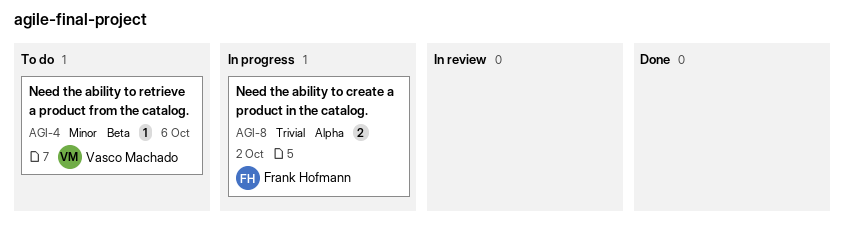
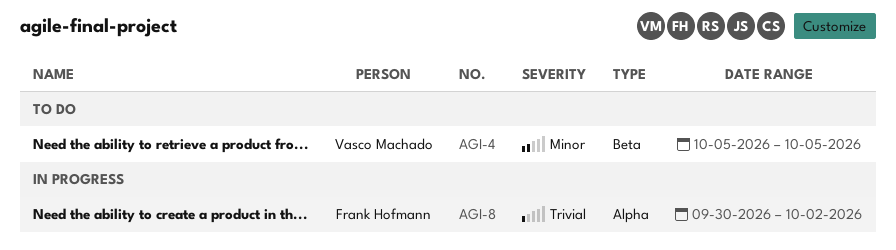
AGI-4, due: Oct 6 -> Oct 5

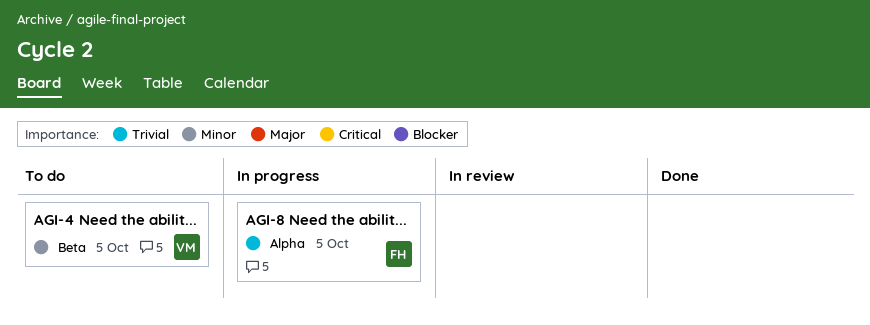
AGI-8, due: Oct 2 -> Oct 5

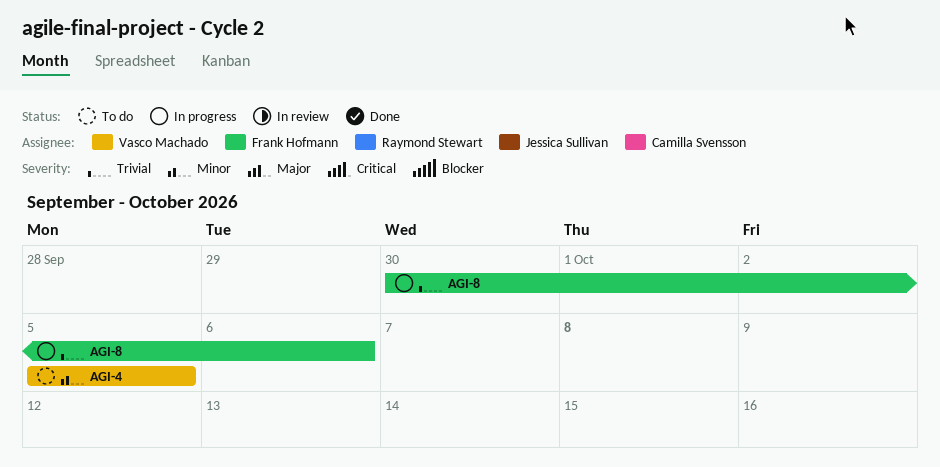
AGI-8, due: Oct 5 -> Oct 6

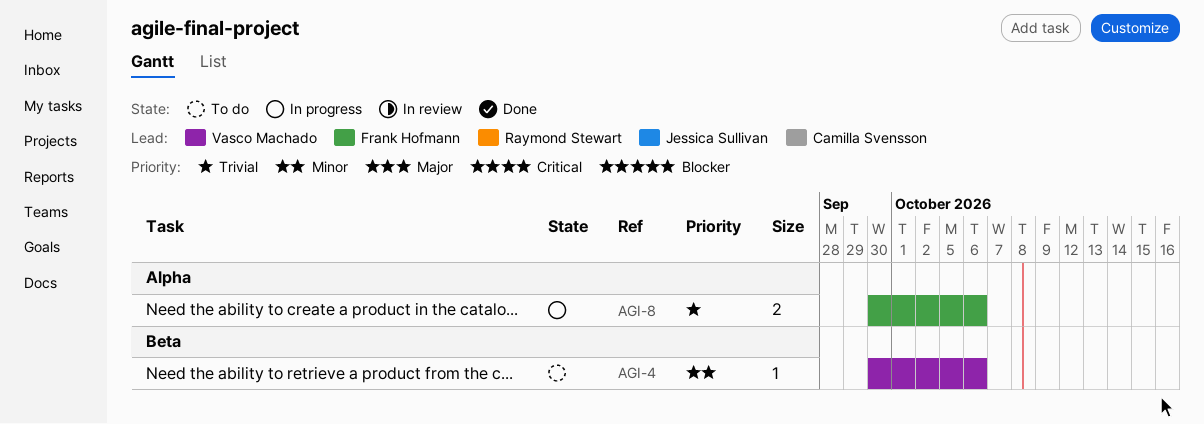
AGI-4, start: Oct 5 -> Sep 30
AGI-4, due: Oct 5 -> Oct 6

